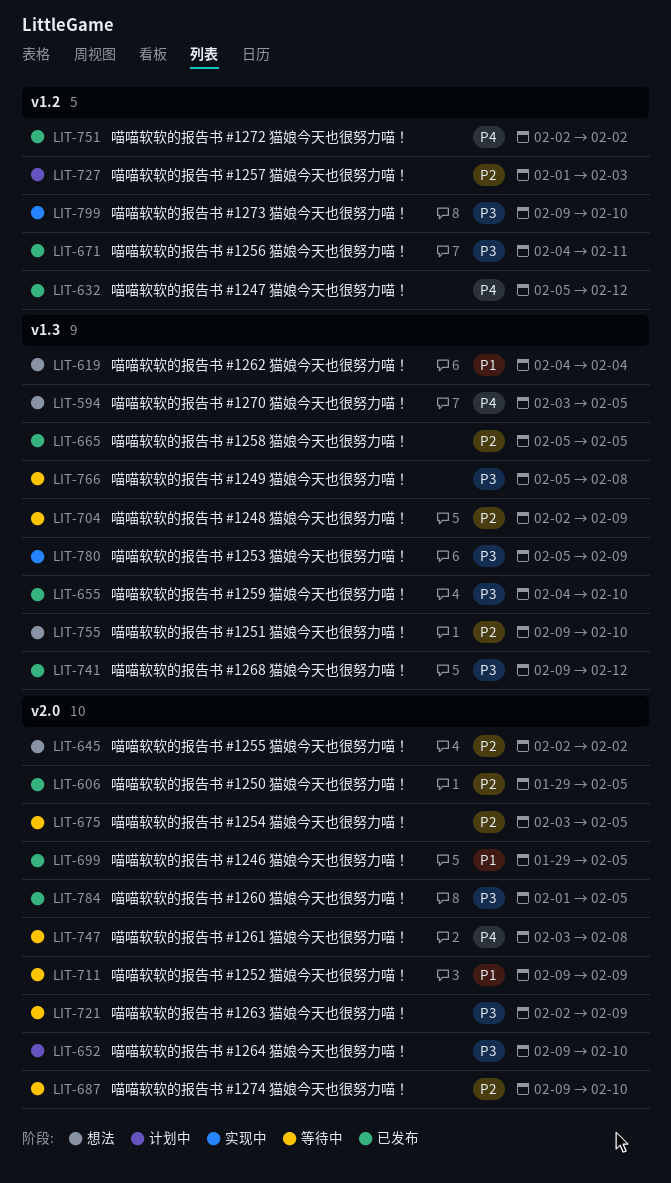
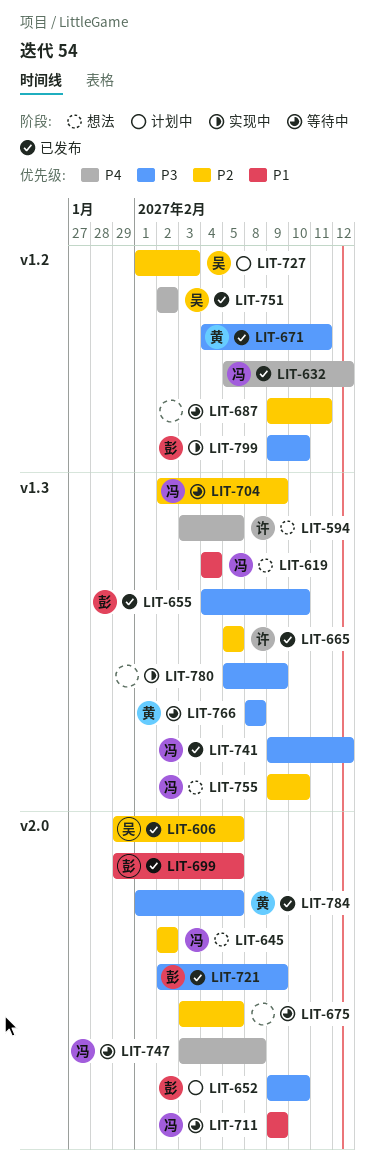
LIT-687, label: v2.0 -> v1.2
LIT-687, due: Feb 10 -> Feb 11
LIT-721, status: 等待中 -> 已发布
LIT-766, start: Feb 5 -> Feb 8

